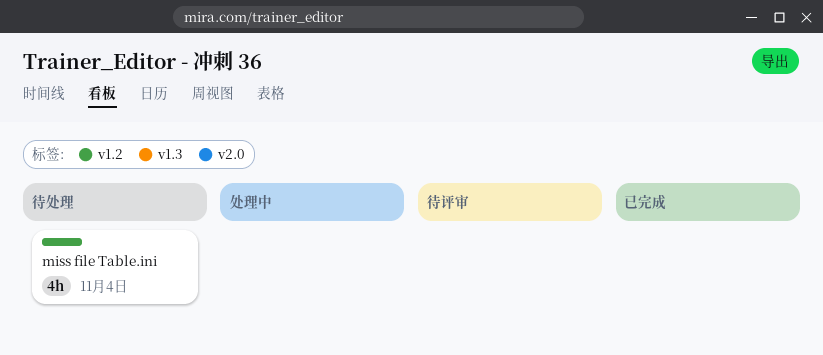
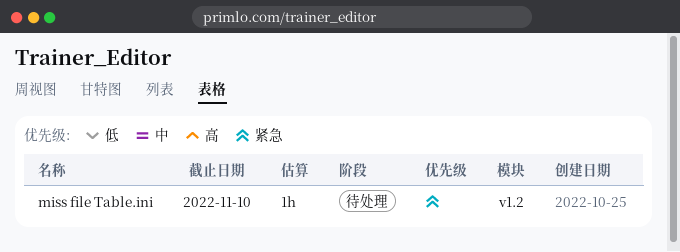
miss file Table.ini, estimate: 4h -> 1h
miss file Table.ini, due: Nov 4 -> Nov 10

